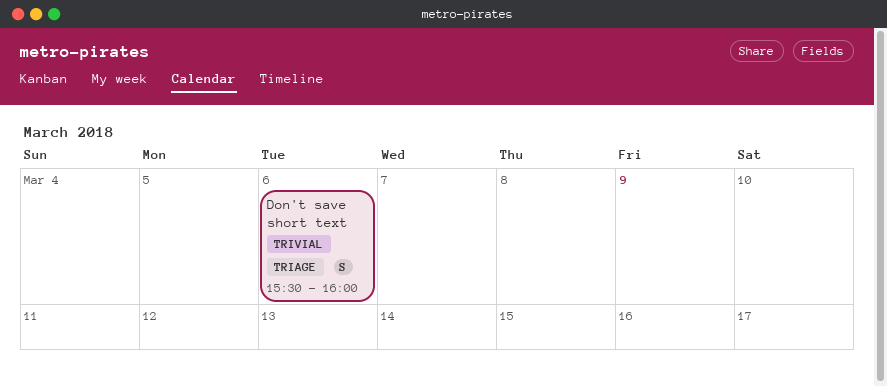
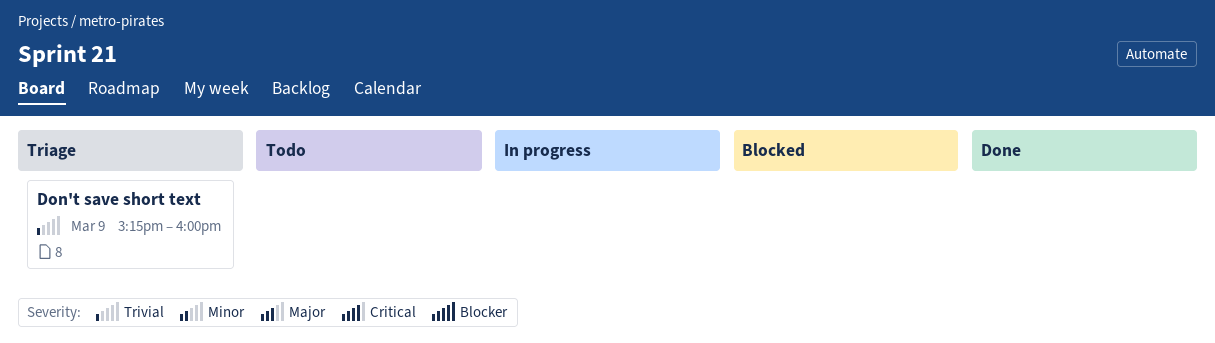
Don't save short text, day: Mar 6 -> Mar 9
Don't save short text, begins: 15:30 -> 15:15

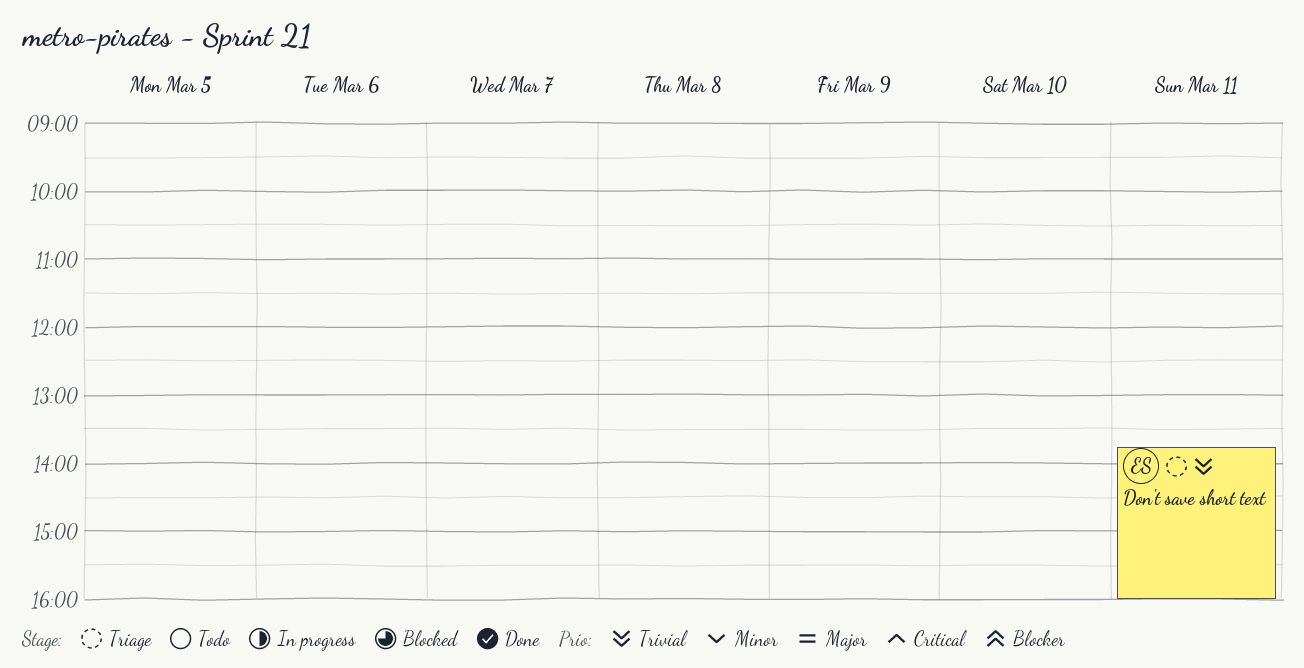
Don't save short text, day: Mar 9 -> Mar 11
Don't save short text, begins: 15:15 -> 13:45

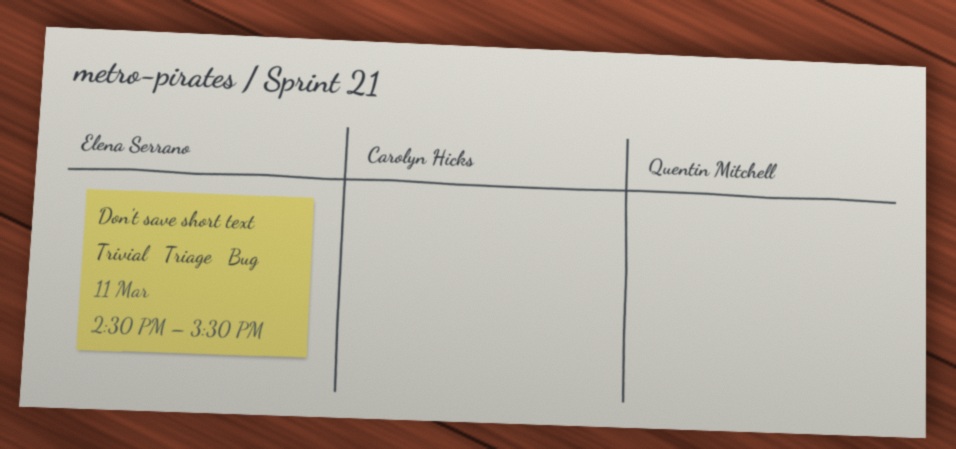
Don't save short text, begins: 13:45 -> 14:30
Don't save short text, ends: 16:00 -> 15:30

